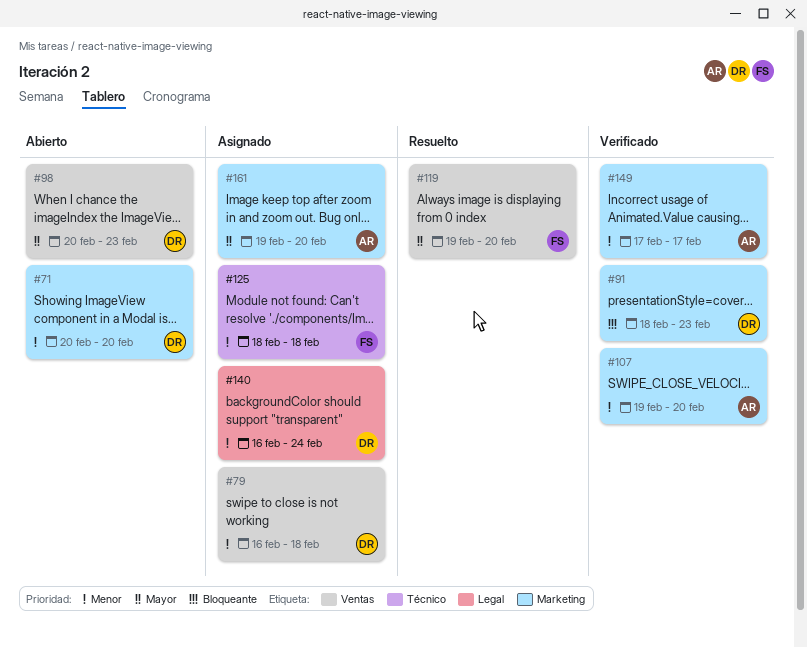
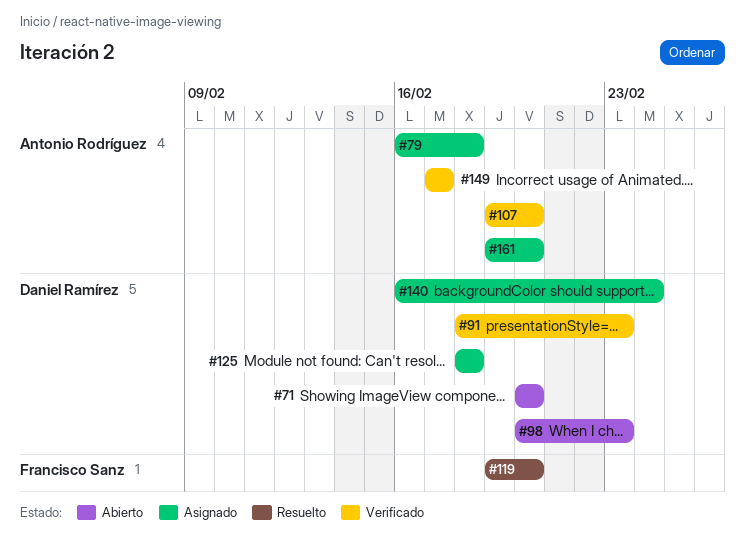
#79, owner: Daniel Ramírez -> Antonio Rodríguez
#125, owner: Francisco Sanz -> Daniel Ramírez

